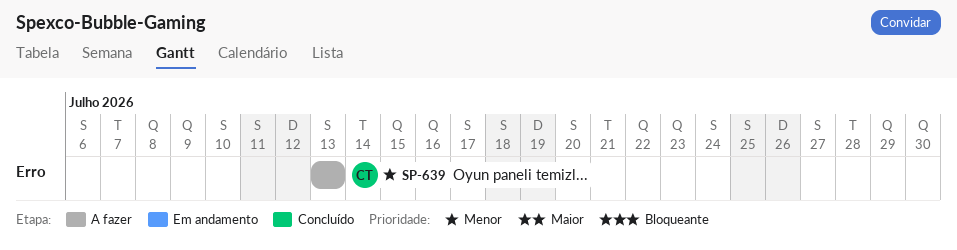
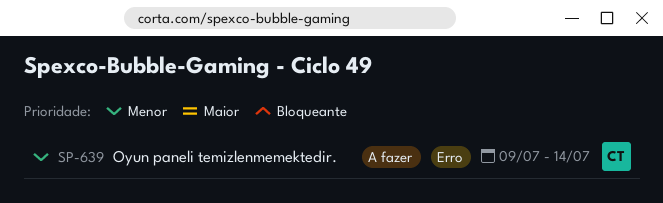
SP-639, start: Jul 13 -> Jul 9
SP-639, due: Jul 13 -> Jul 14

